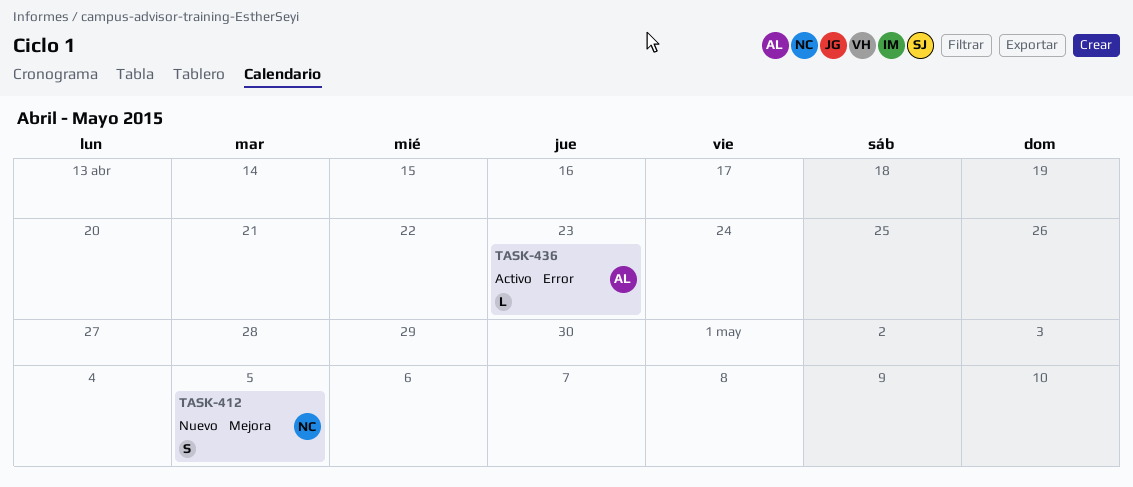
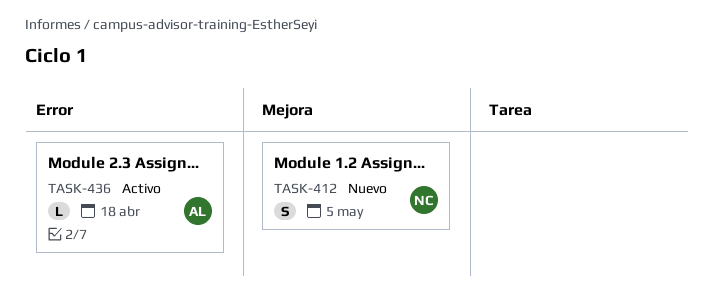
TASK-436, due: Apr 23 -> Apr 18

